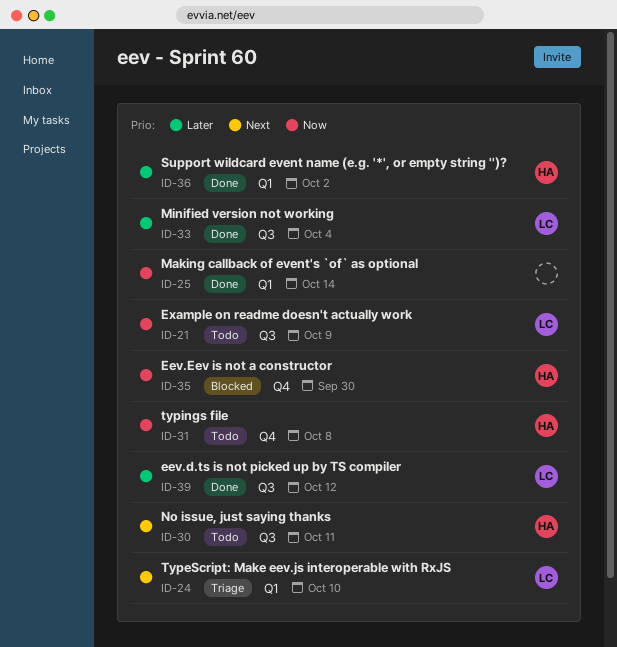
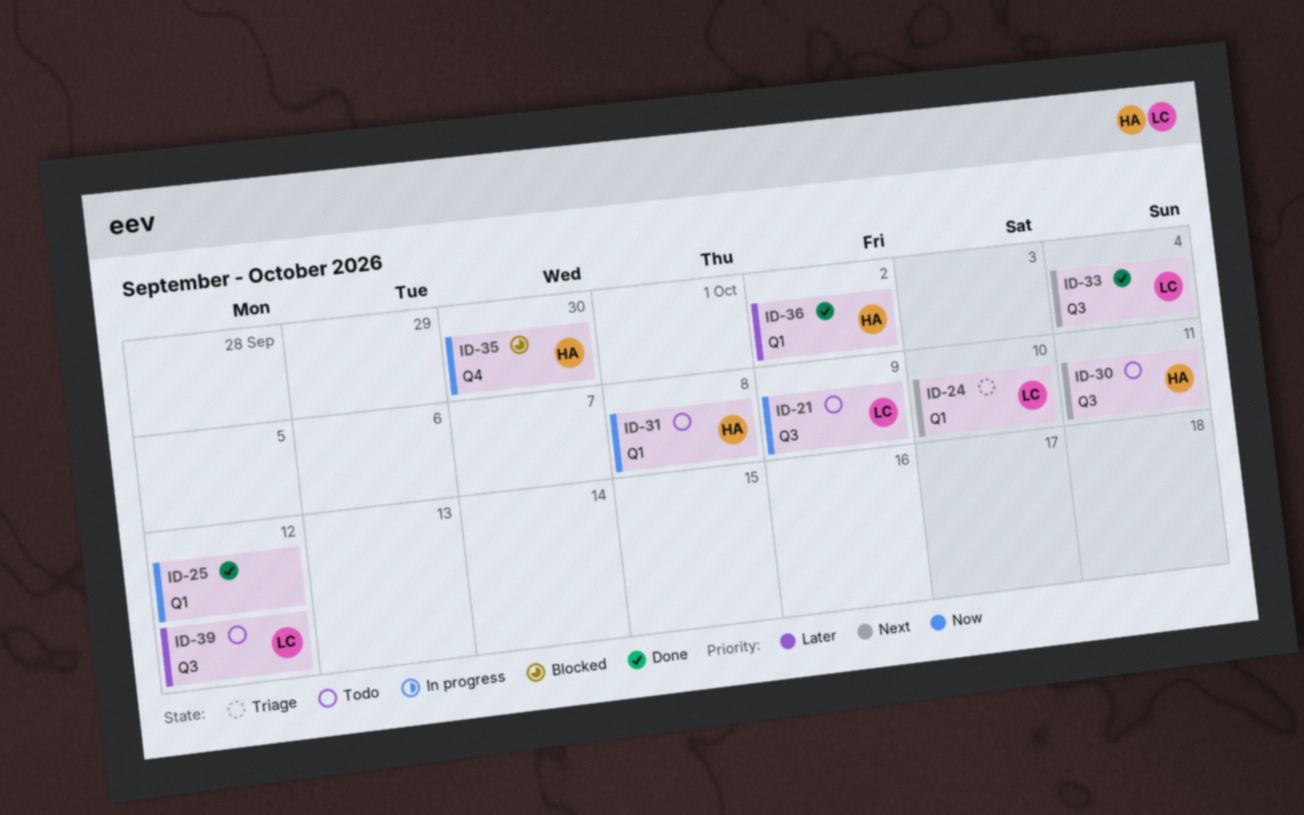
ID-25, due: Oct 14 -> Oct 12
ID-31, label: Q4 -> Q1
ID-33, priority: Later -> Next
ID-39, status: Done -> Todo

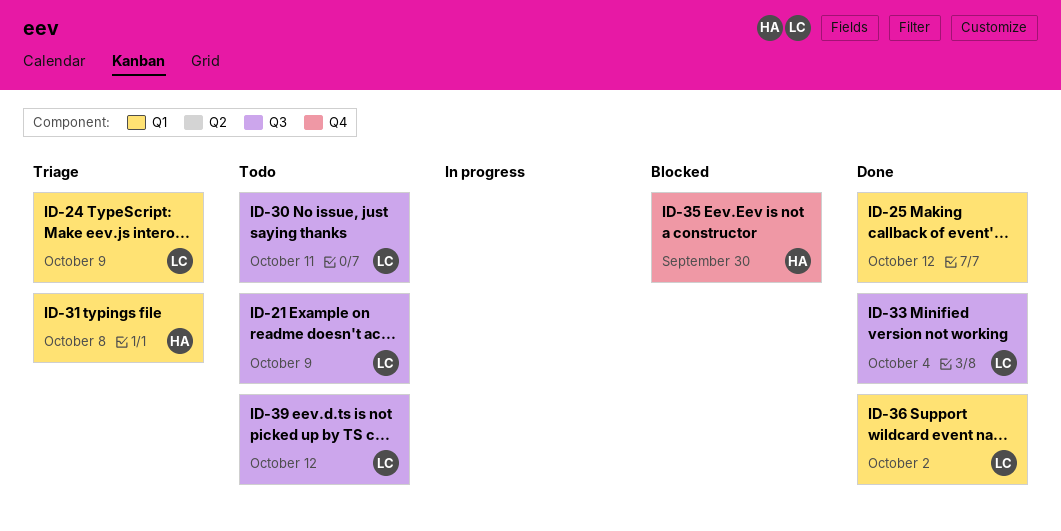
ID-24, due: Oct 10 -> Oct 9
ID-30, owner: HA -> LC
ID-31, status: Todo -> Triage
ID-36, owner: HA -> LC

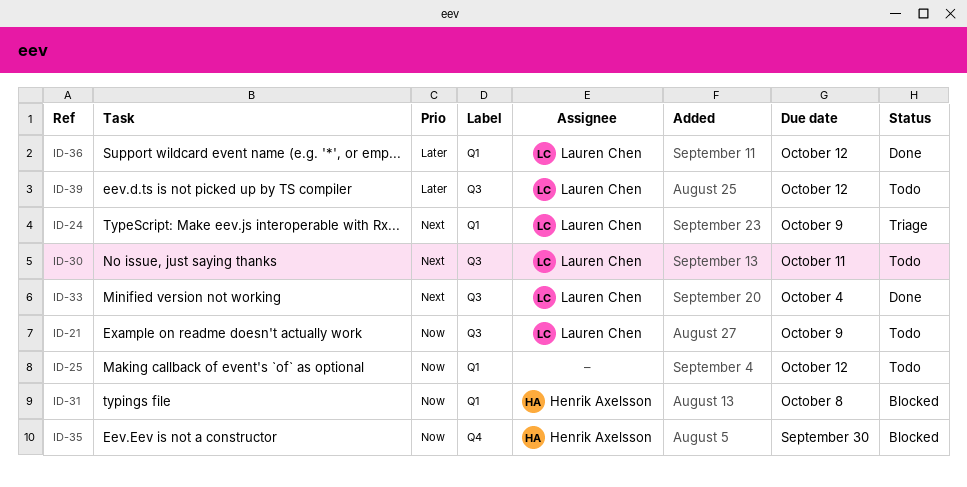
ID-25, status: Done -> Todo
ID-31, status: Triage -> Blocked
ID-36, due: Oct 2 -> Oct 12

